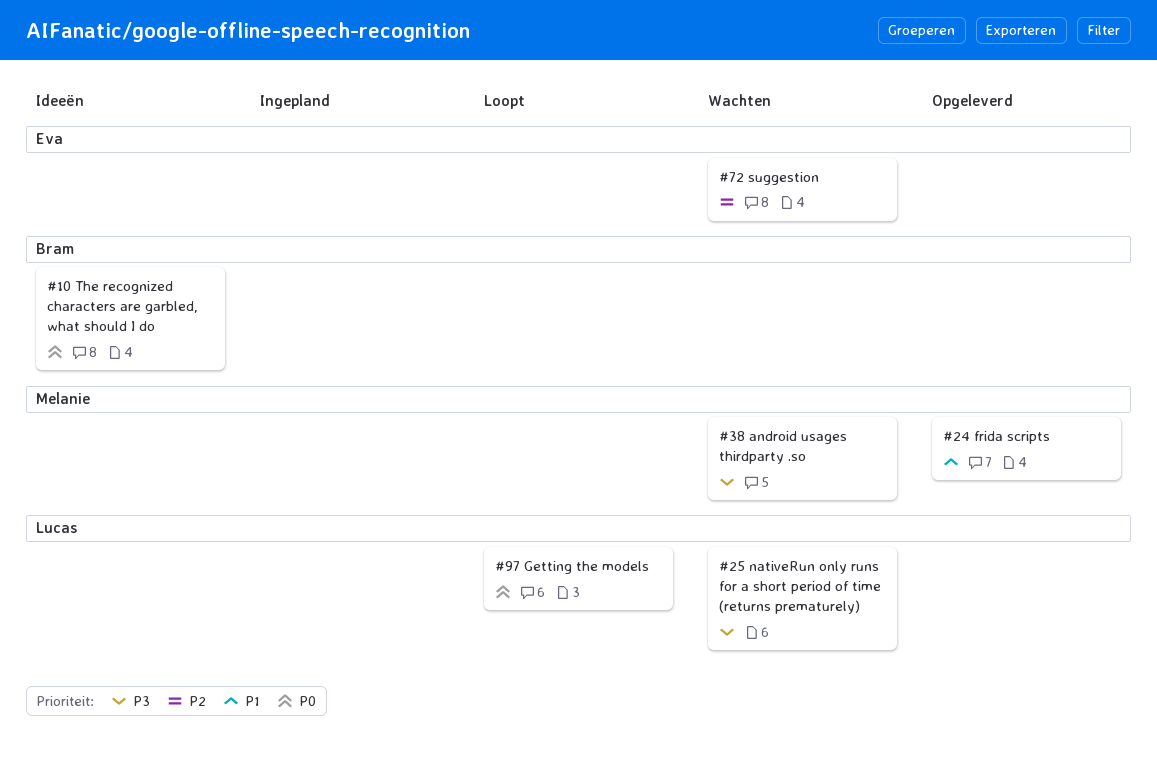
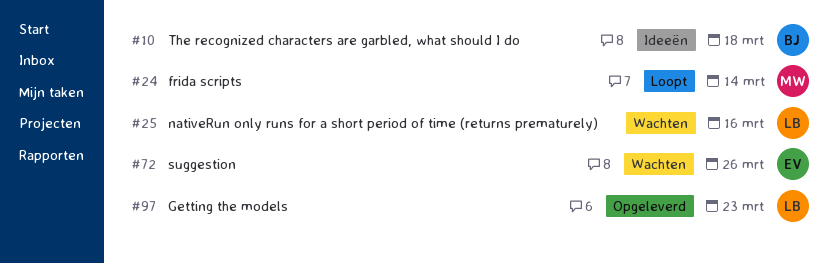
#24, status: Opgeleverd -> Loopt
#38: present -> none
#97, status: Loopt -> Opgeleverd

